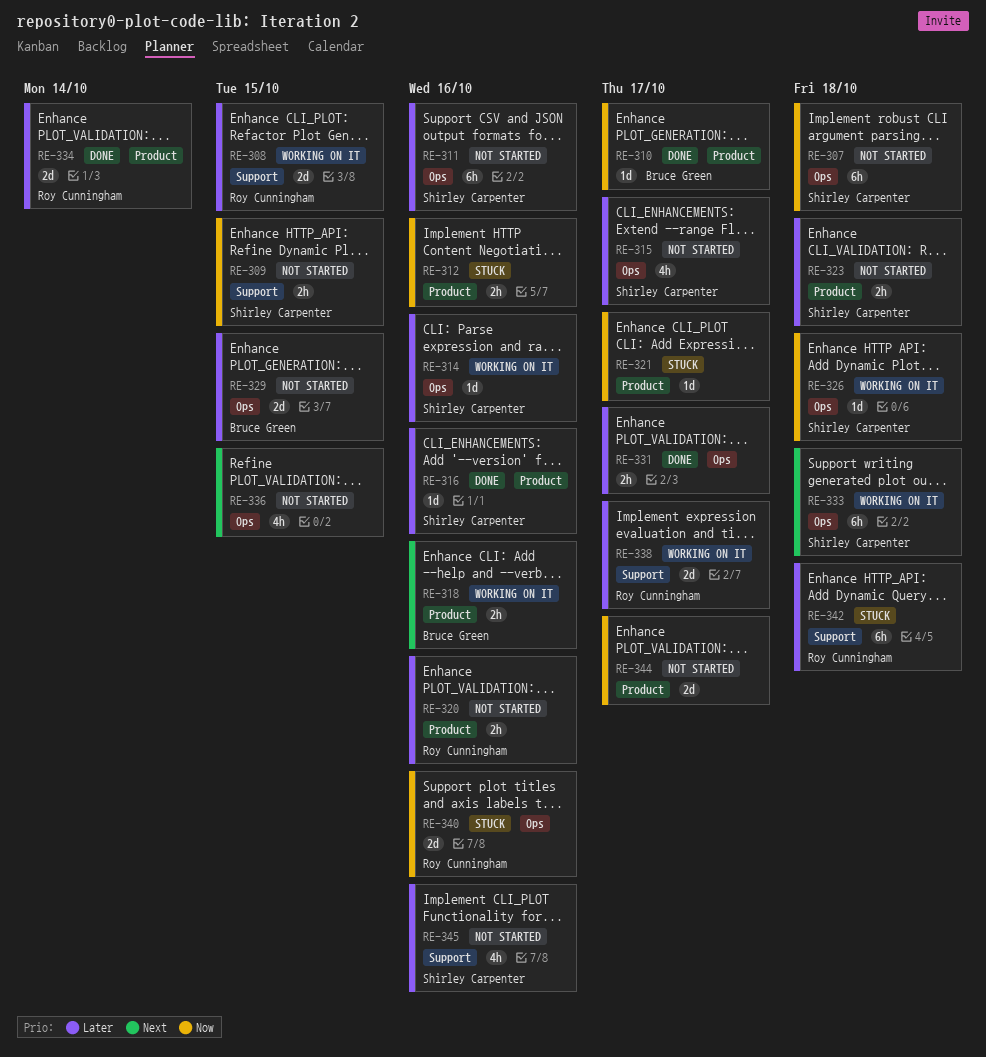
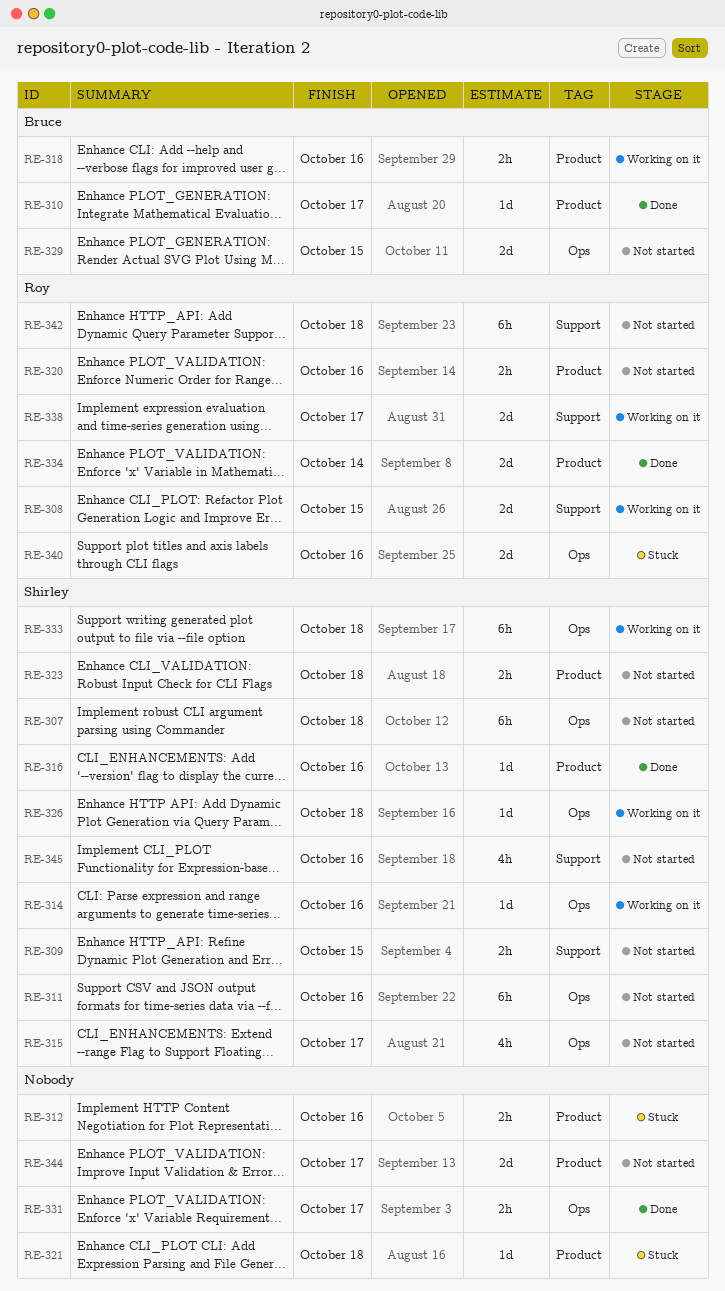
RE-321, due: Oct 17 -> Oct 18
RE-336: present -> none
RE-342, status: Stuck -> Not started

